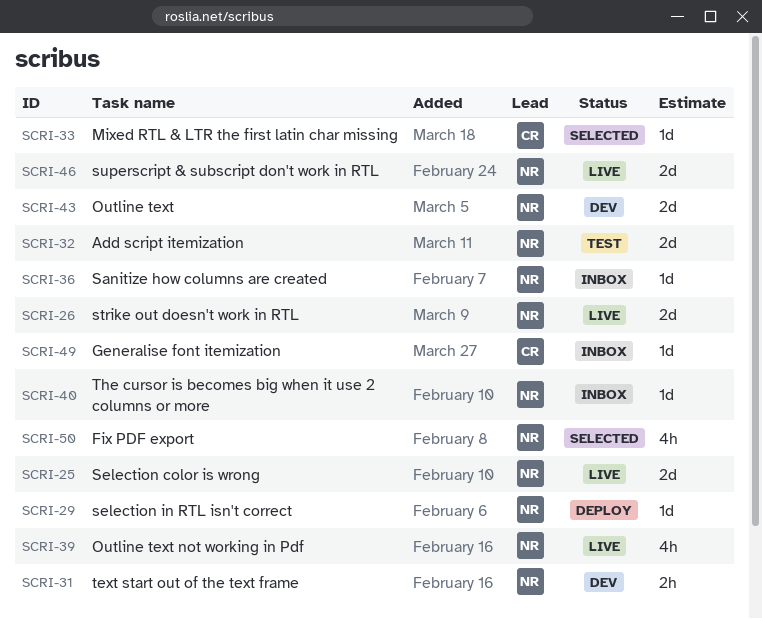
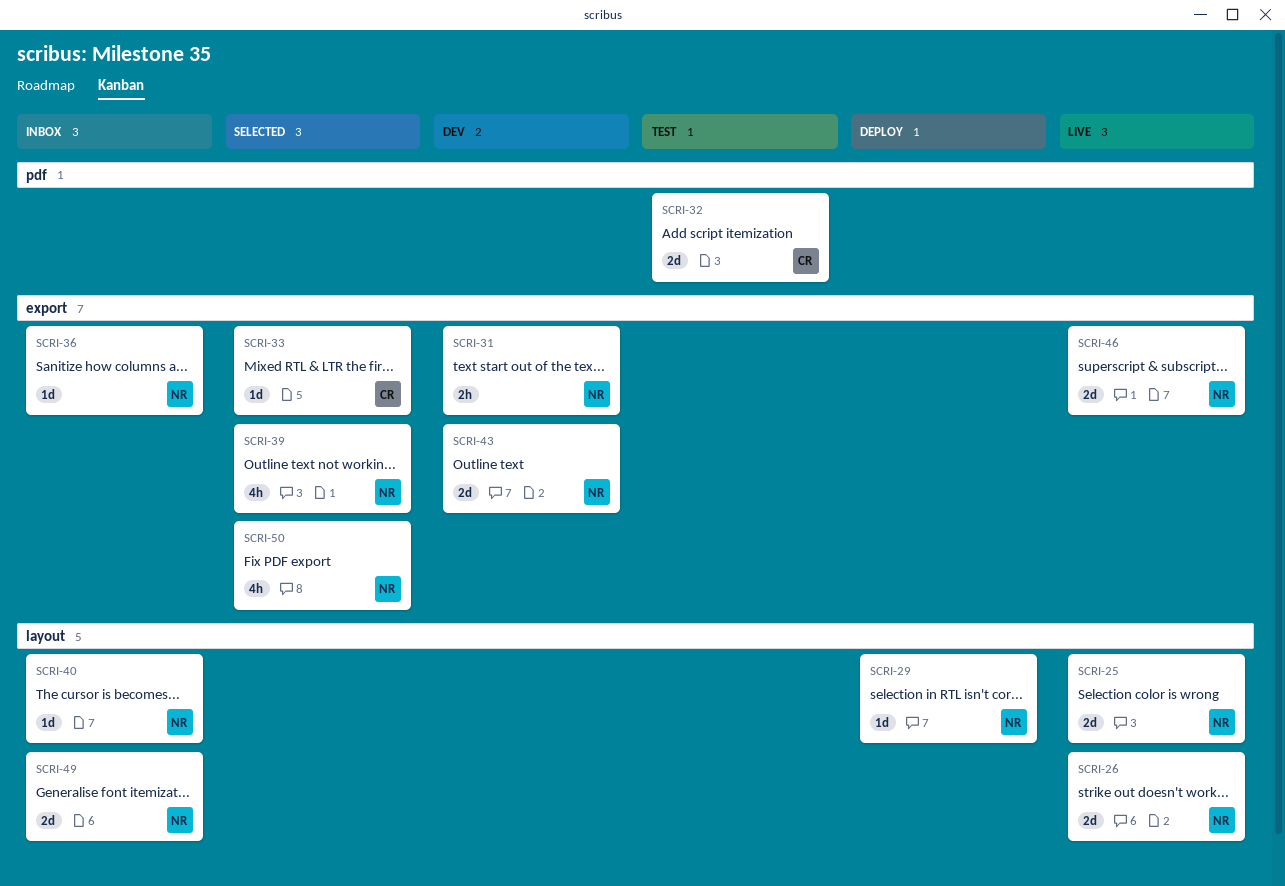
SCRI-32, owner: NR -> CR
SCRI-39, status: Live -> Selected
SCRI-49, owner: CR -> NR
SCRI-49, estimate: 1d -> 2d

